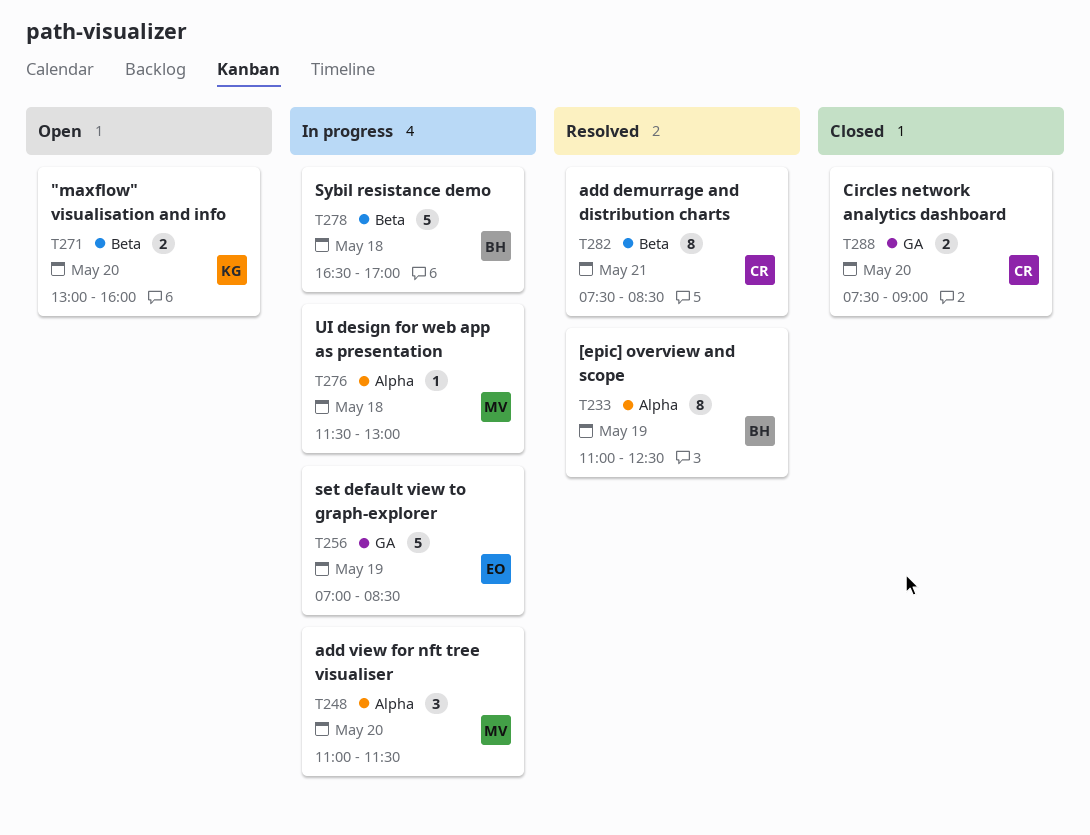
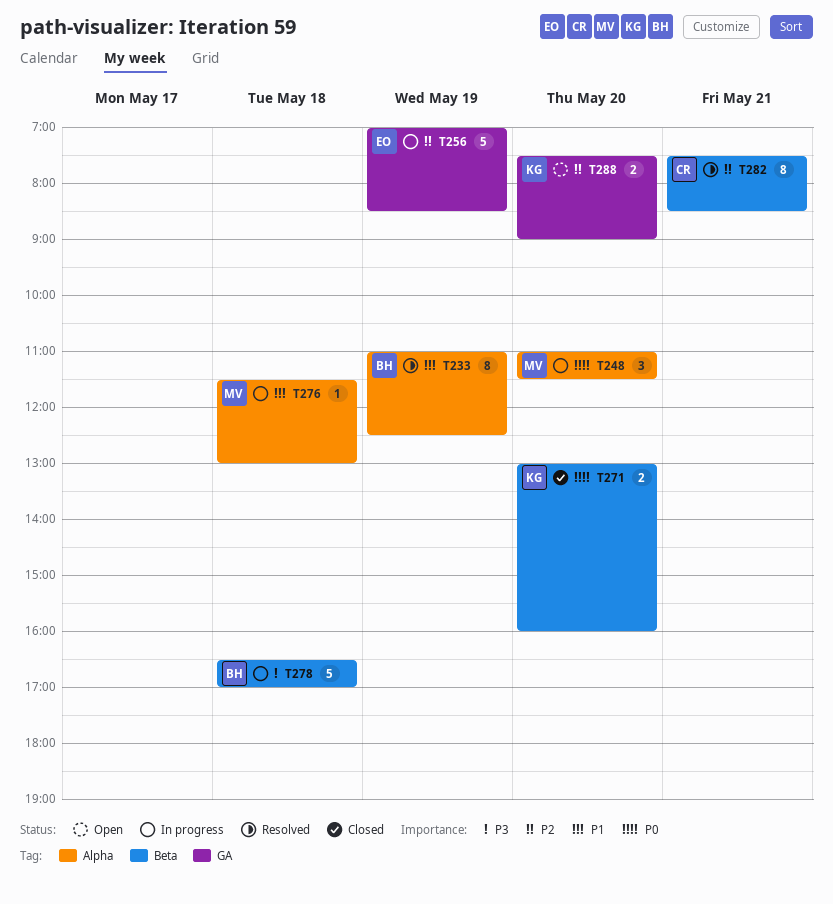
T271, status: Open -> Closed
T288, status: Closed -> Open
T288, owner: CR -> KG

